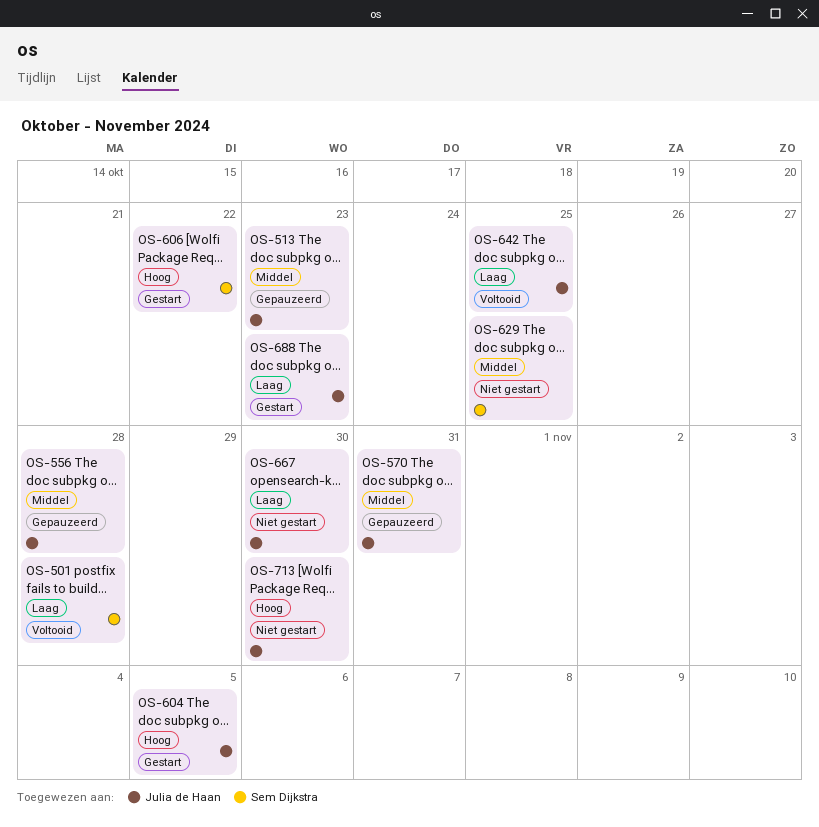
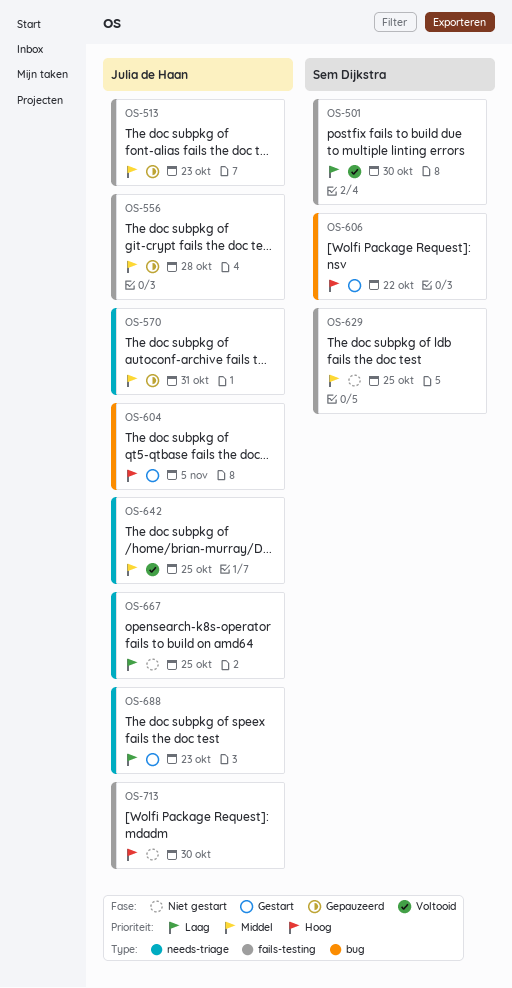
OS-501, due: Oct 28 -> Oct 30
OS-642, priority: Laag -> Middel
OS-667, due: Oct 30 -> Oct 25

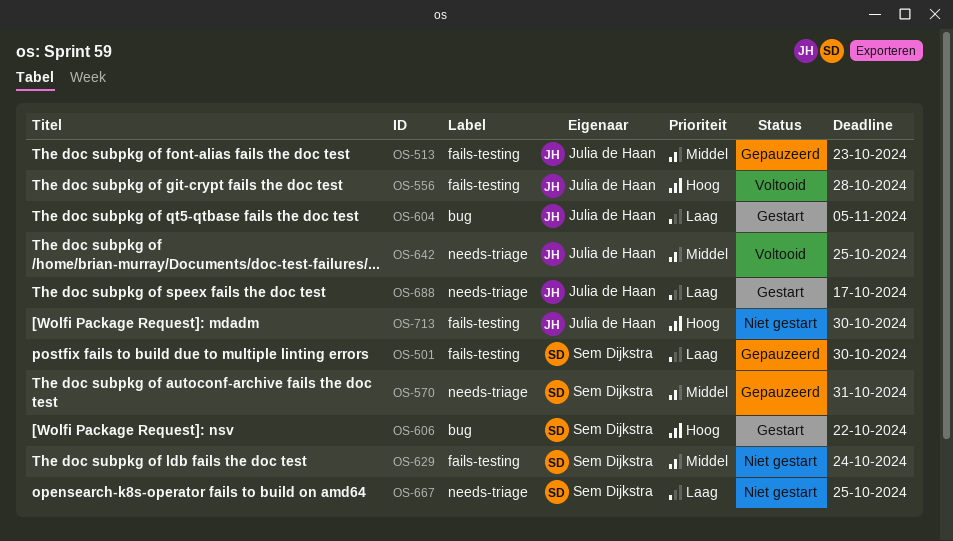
OS-501, status: Voltooid -> Gepauzeerd
OS-556, status: Gepauzeerd -> Voltooid
OS-556, priority: Middel -> Hoog
OS-570, owner: Julia de Haan -> Sem Dijkstra
OS-604, priority: Hoog -> Laag
OS-629, due: Oct 25 -> Oct 24
OS-667, owner: Julia de Haan -> Sem Dijkstra
OS-688, due: Oct 23 -> Oct 17

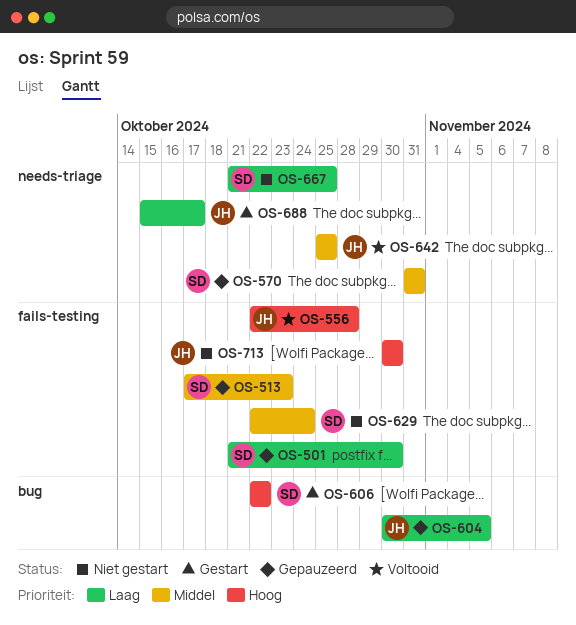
OS-513, owner: Julia de Haan -> Sem Dijkstra
OS-604, status: Gestart -> Gepauzeerd

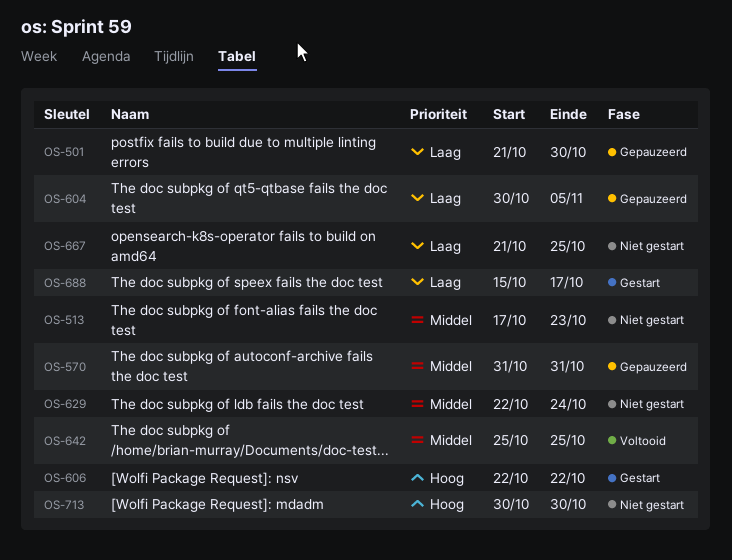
OS-513, status: Gepauzeerd -> Niet gestart
OS-556: present -> none

